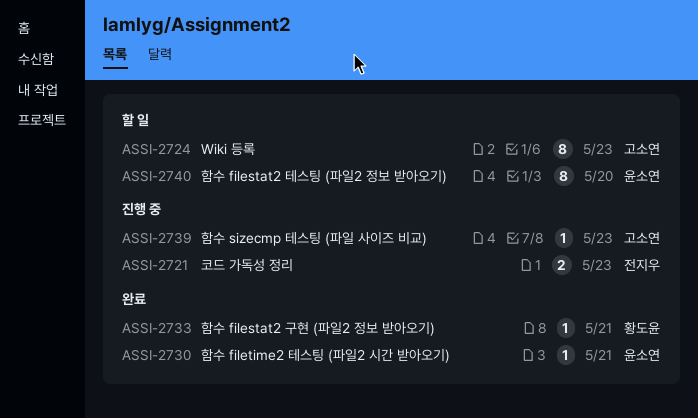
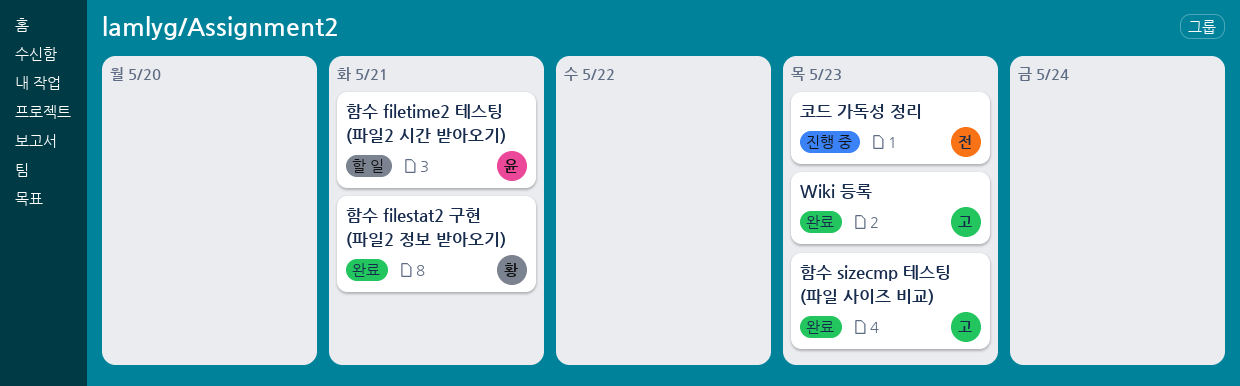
Wiki 등록, status: 할 일 -> 완료
함수 filestat2 테스팅 (파일2 정보 받아오기): present -> none
함수 filetime2 테스팅 (파일2 시간 받아오기), status: 완료 -> 할 일
함수 sizecmp 테스팅 (파일 사이즈 비교), status: 진행 중 -> 완료

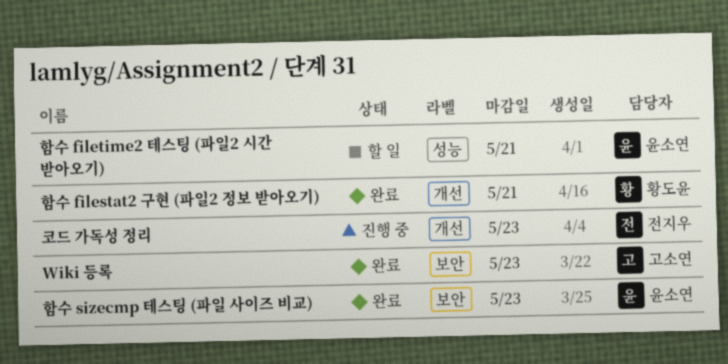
함수 sizecmp 테스팅 (파일 사이즈 비교), owner: 고소연 -> 윤소연

